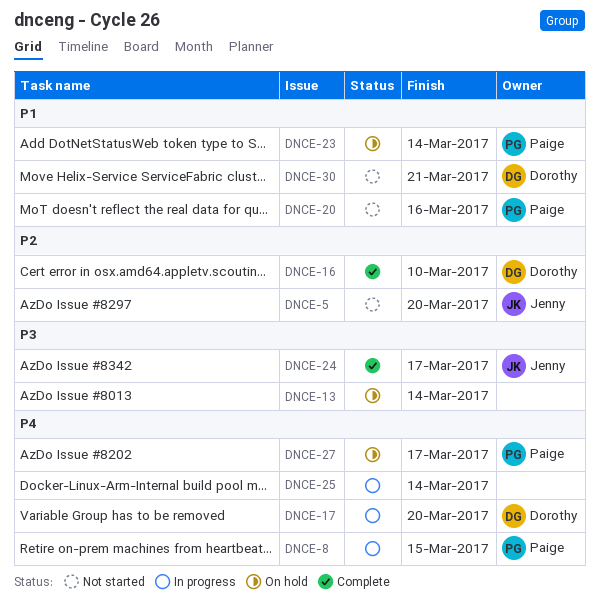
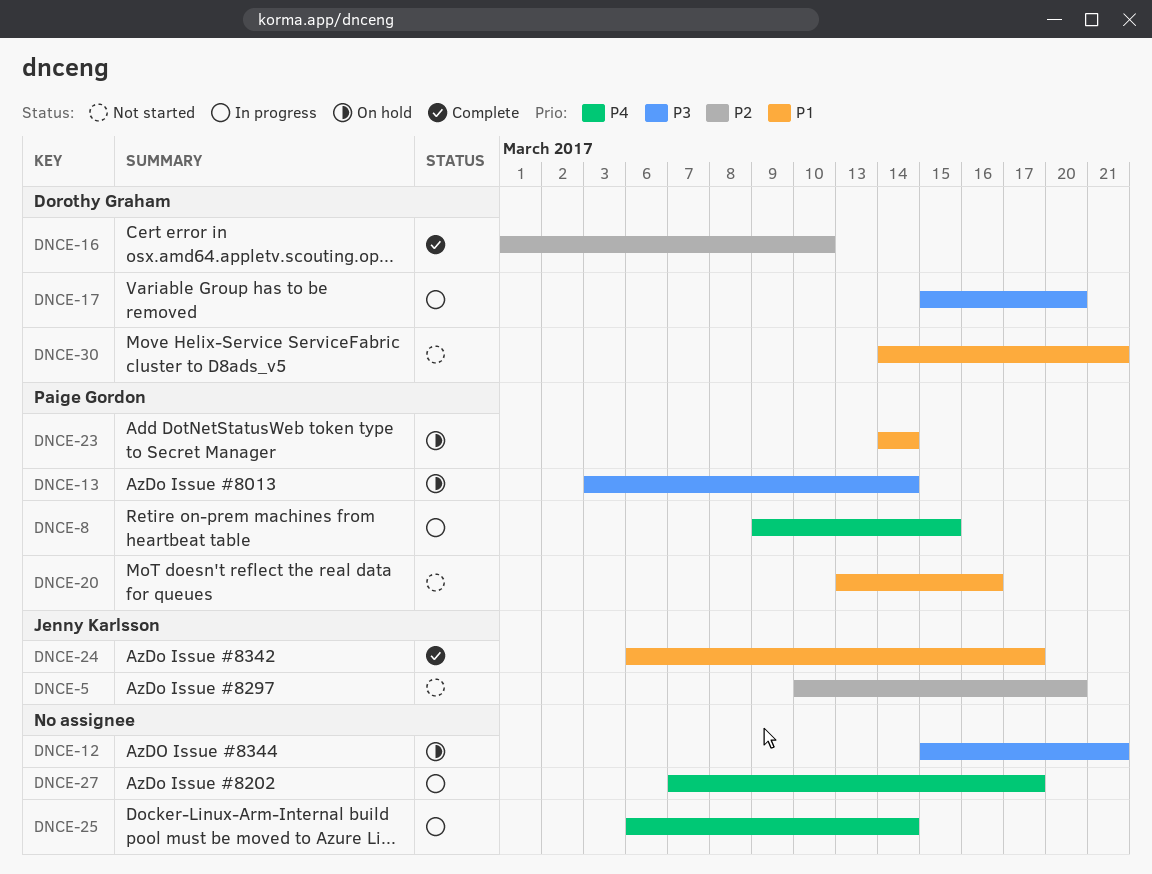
DNCE-12: none -> present
DNCE-13, owner: none -> Paige Gordon
DNCE-17, priority: P4 -> P3
DNCE-24, priority: P3 -> P1
DNCE-27, status: On hold -> In progress
DNCE-27, owner: Paige Gordon -> none

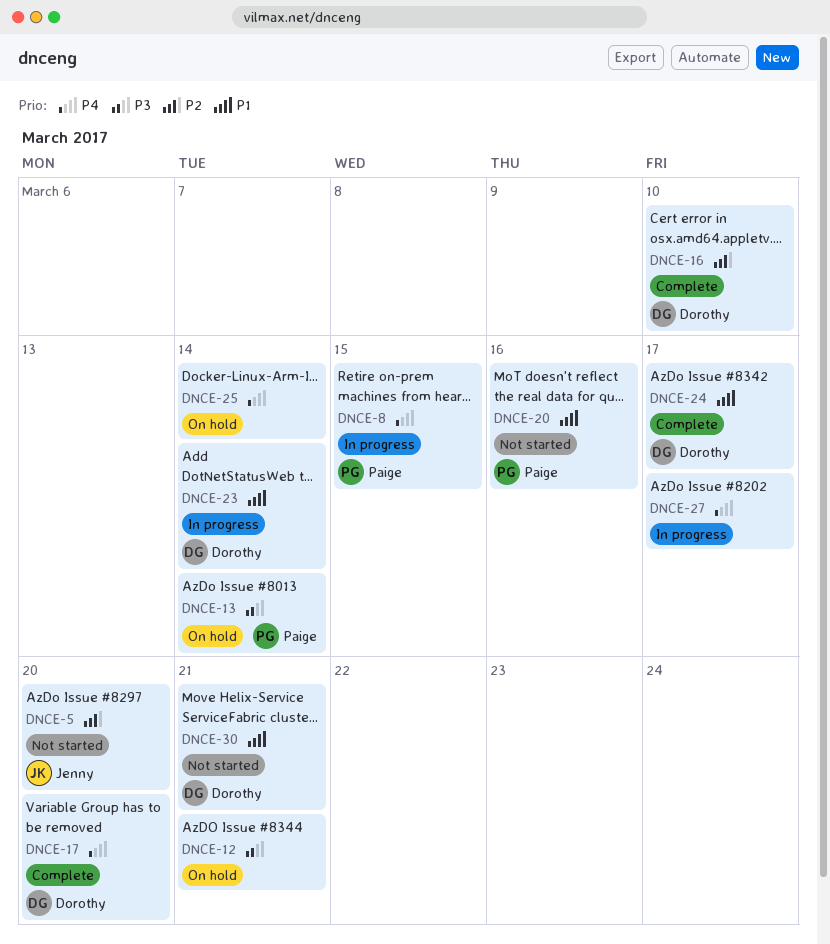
DNCE-17, status: In progress -> Complete
DNCE-17, priority: P3 -> P4
DNCE-23, status: On hold -> In progress
DNCE-23, owner: Paige Gordon -> Dorothy Graham
DNCE-24, owner: Jenny Karlsson -> Dorothy Graham
DNCE-25, status: In progress -> On hold

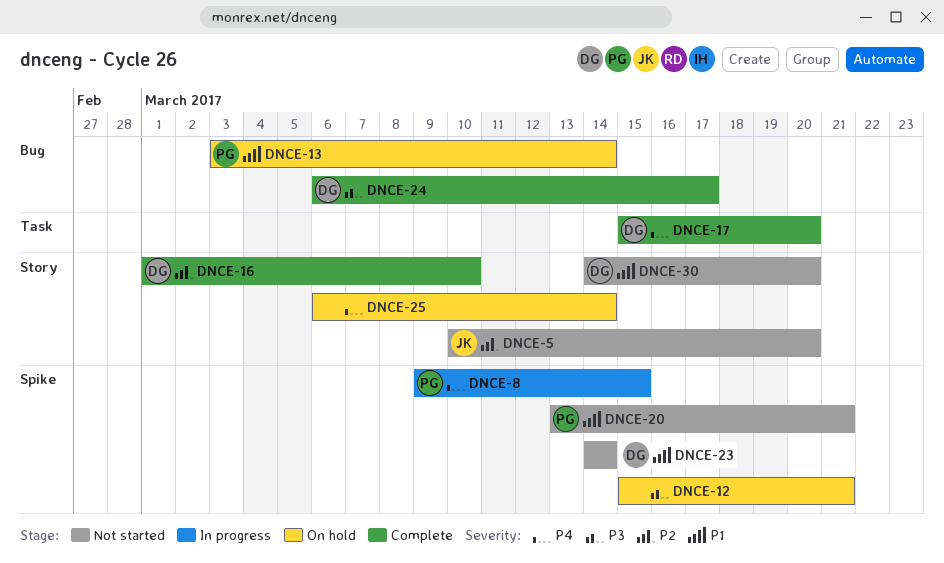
DNCE-13, priority: P3 -> P1
DNCE-20, due: Mar 16 -> Mar 21
DNCE-23, status: In progress -> Not started
DNCE-24, priority: P1 -> P3
DNCE-27: present -> none
DNCE-30, due: Mar 21 -> Mar 20

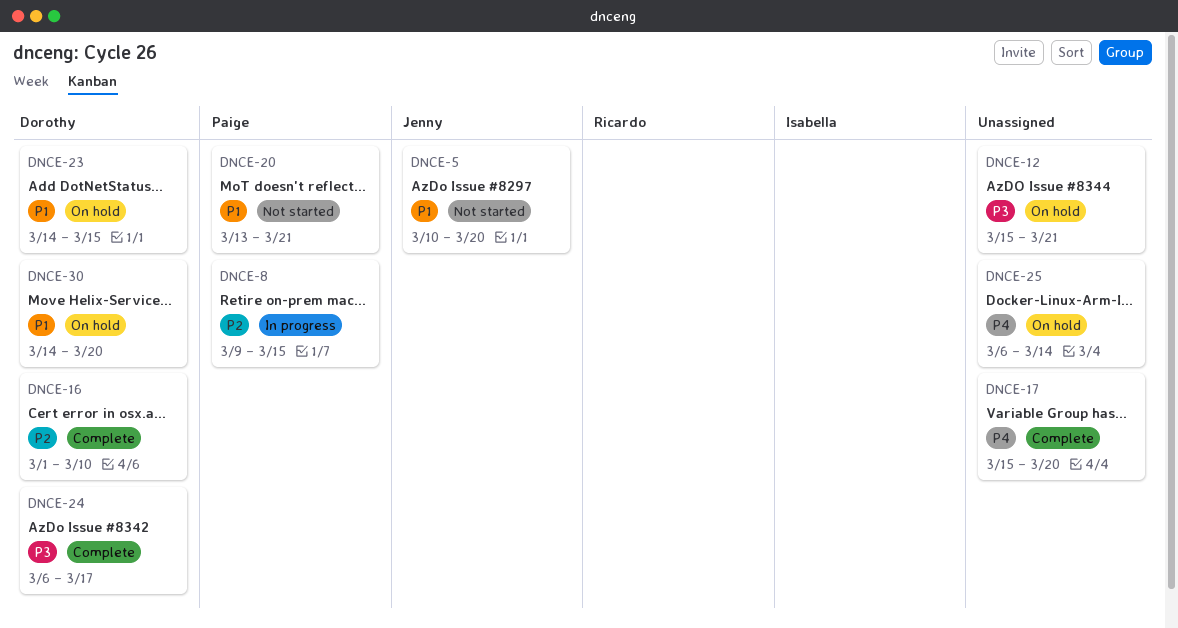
DNCE-5, priority: P2 -> P1
DNCE-8, priority: P4 -> P2
DNCE-13: present -> none
DNCE-17, owner: Dorothy -> none
DNCE-23, status: Not started -> On hold
DNCE-23, due: Mar 14 -> Mar 15
DNCE-30, status: Not started -> On hold

